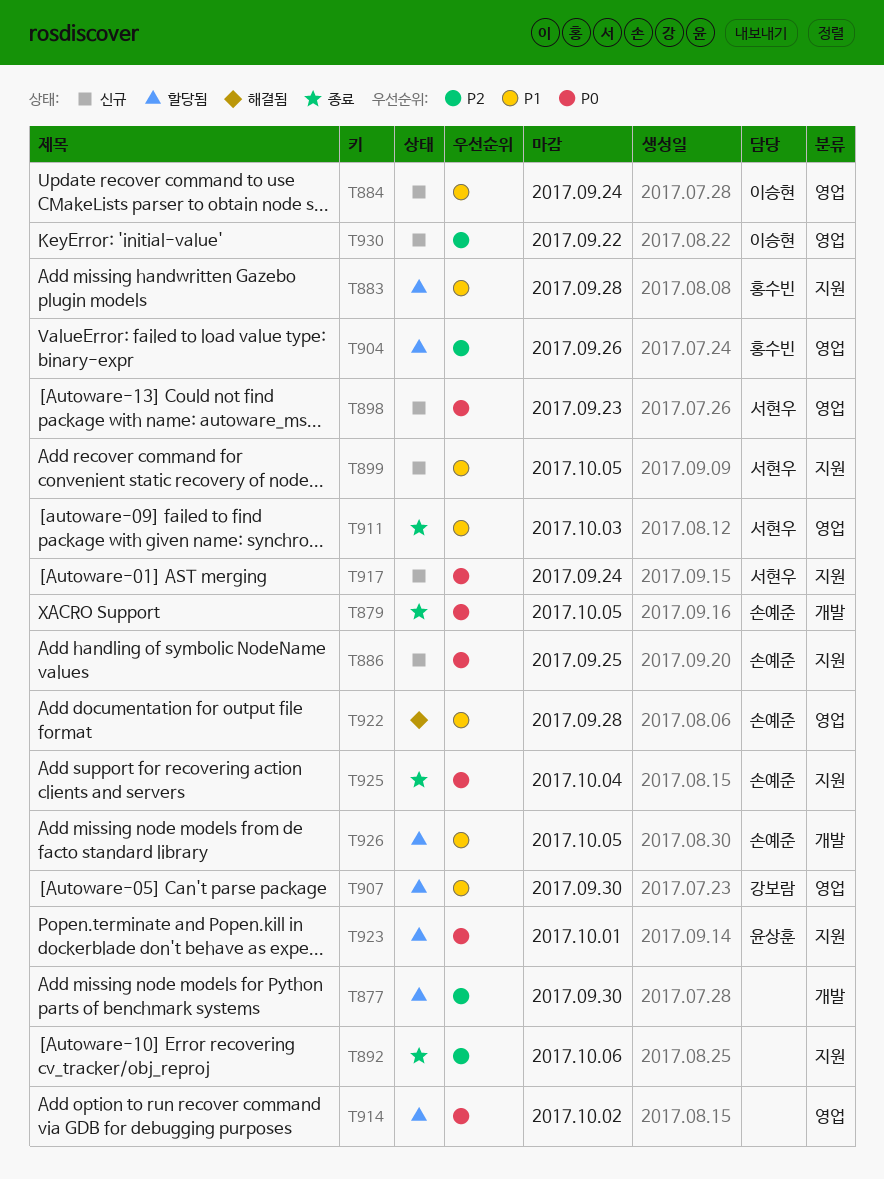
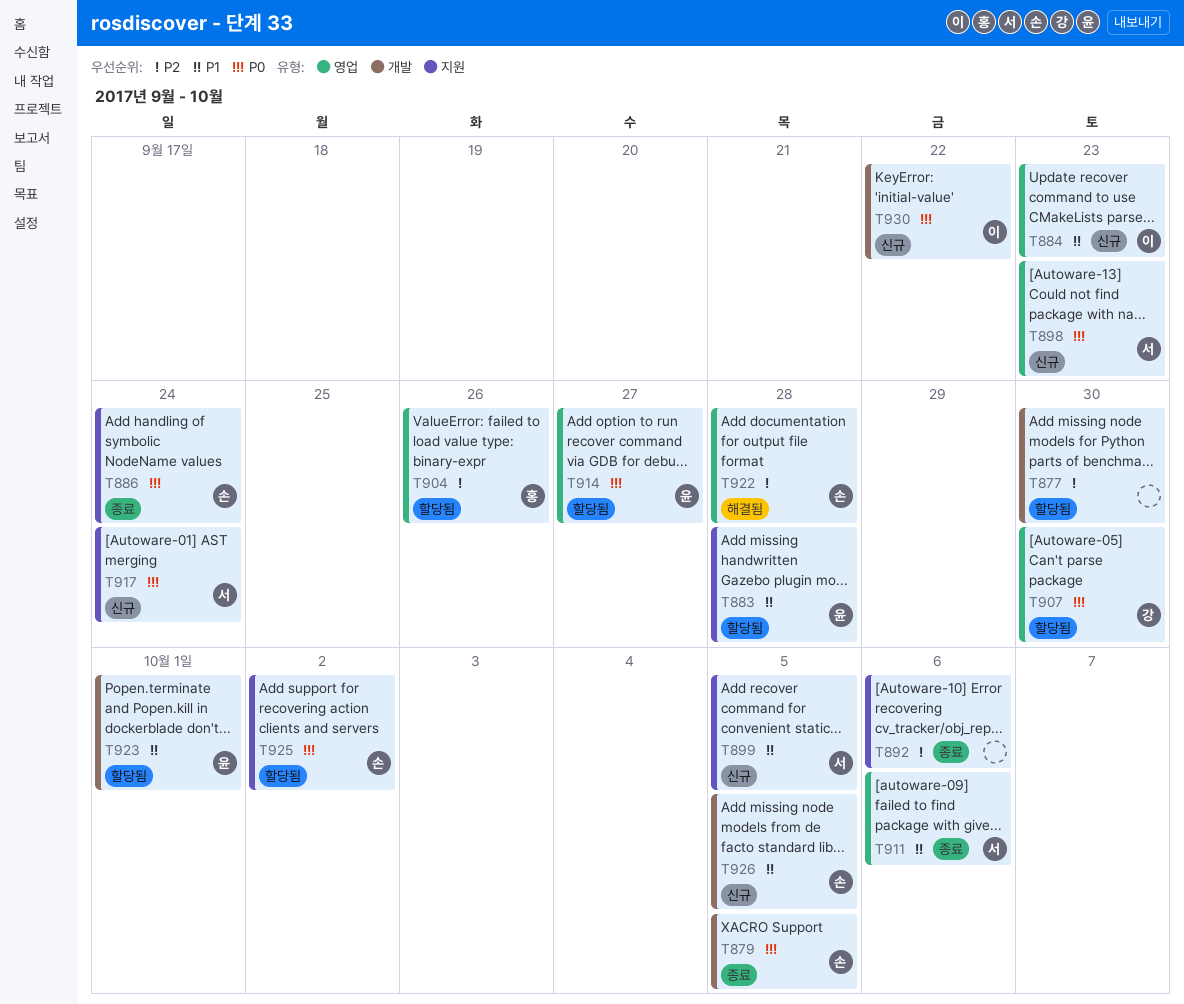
T883, owner: 홍수빈 -> 윤상훈
T884, due: Sep 24 -> Sep 23
T886, status: 신규 -> 종료
T886, due: Sep 25 -> Sep 24
T907, priority: P1 -> P0
T911, due: Oct 3 -> Oct 6
T914, owner: none -> 윤상훈
T914, due: Oct 2 -> Sep 27
T922, priority: P1 -> P2
T923, priority: P0 -> P1
T923, label: 지원 -> 개발
T925, status: 종료 -> 할당됨
T925, due: Oct 4 -> Oct 2
T926, status: 할당됨 -> 신규
T930, priority: P2 -> P0
T930, label: 영업 -> 개발

